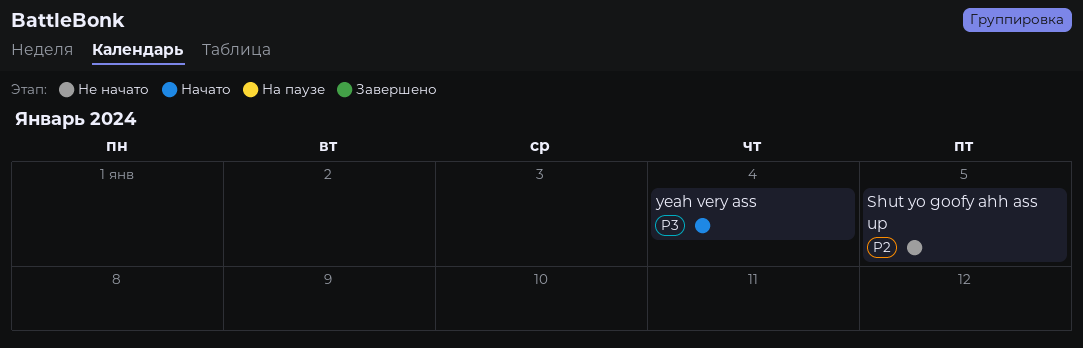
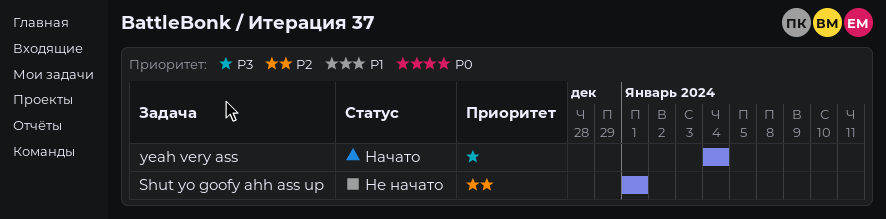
Shut yo goofy ahh ass up, due: Jan 5 -> Jan 1

